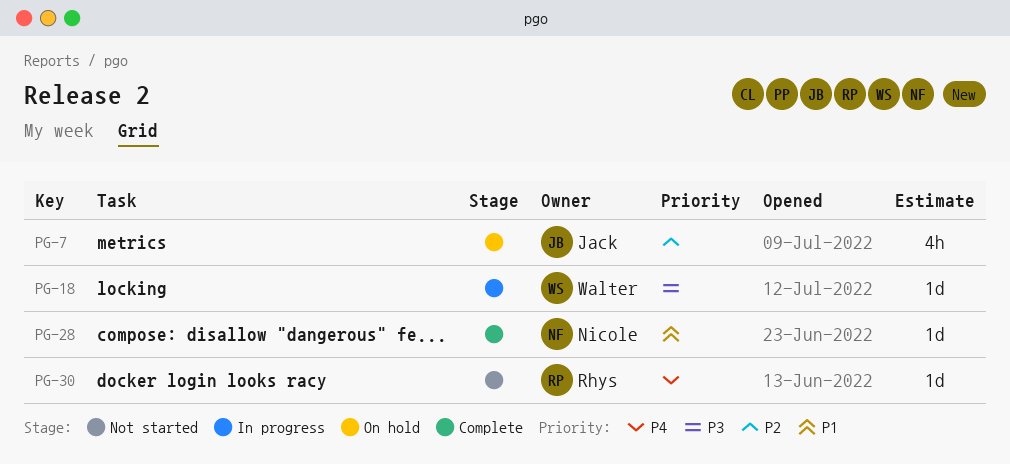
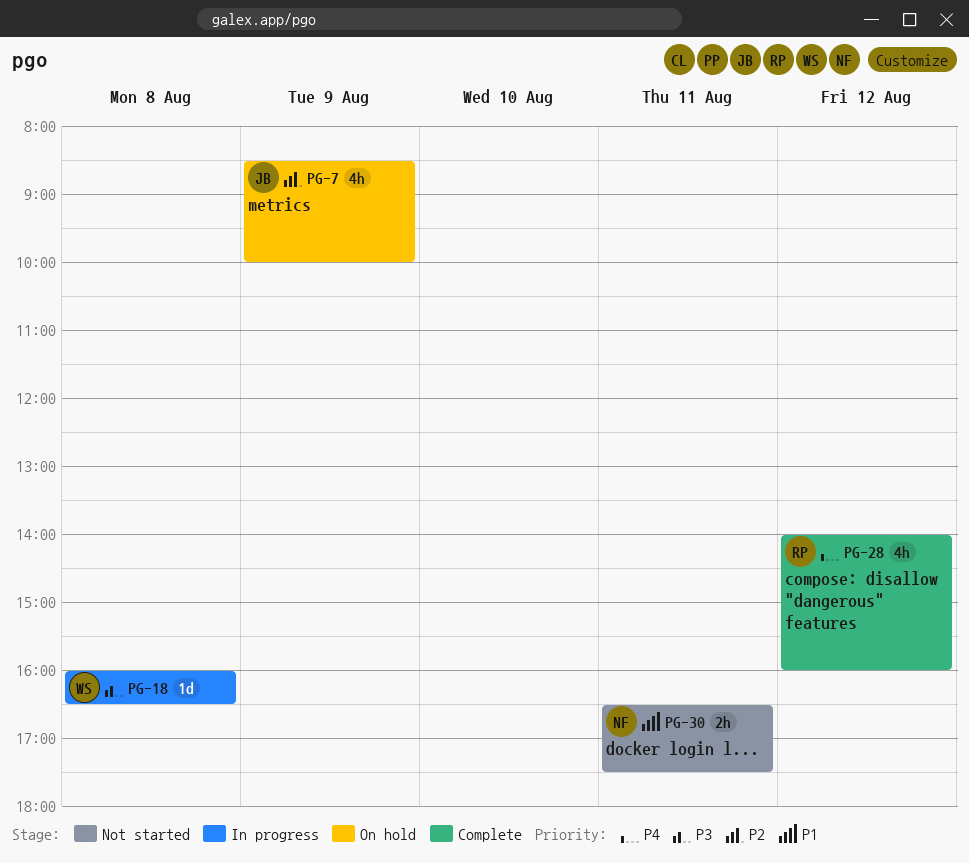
PG-28, owner: Nicole -> Rhys
PG-28, priority: P1 -> P4
PG-28, estimate: 1d -> 4h
PG-30, owner: Rhys -> Nicole
PG-30, priority: P4 -> P1
PG-30, estimate: 1d -> 2h

